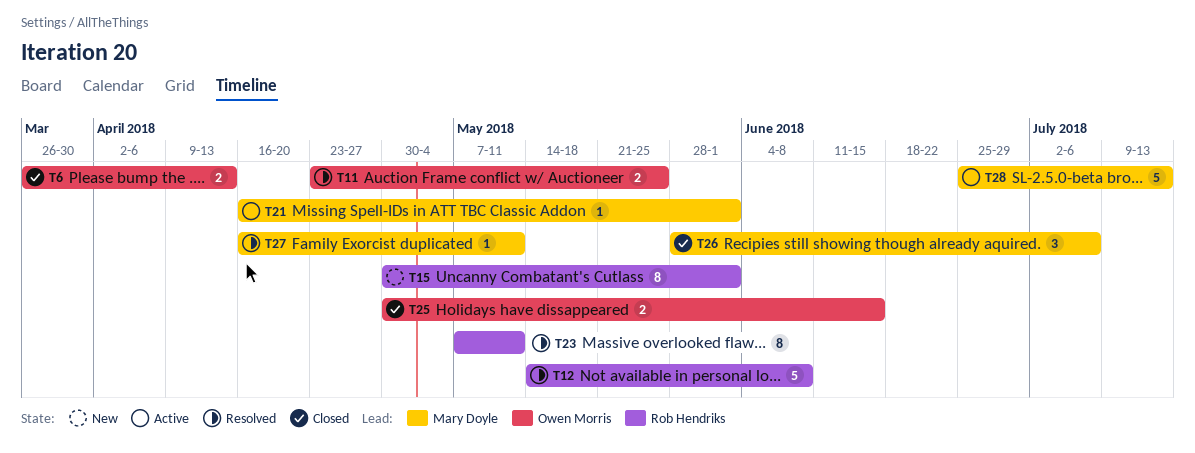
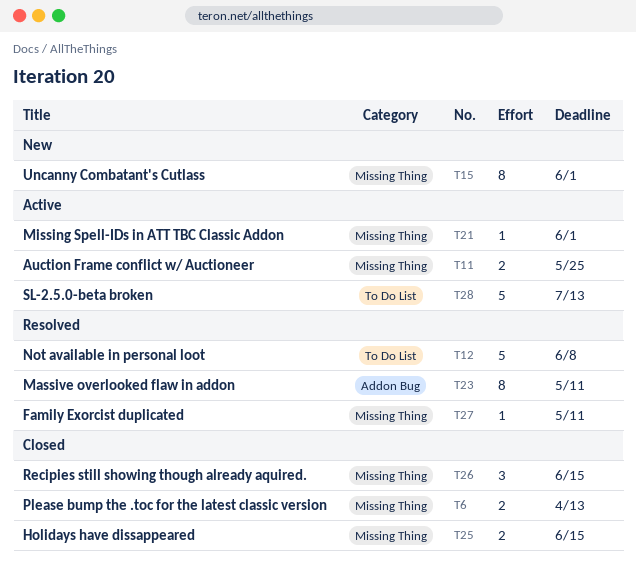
T11, status: Resolved -> Active
T26, due: Jul 6 -> Jun 15

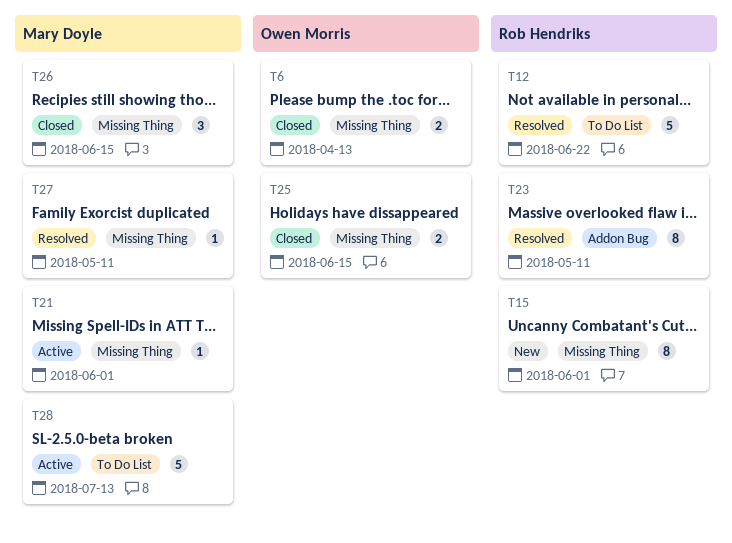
T11: present -> none
T12, due: Jun 8 -> Jun 22

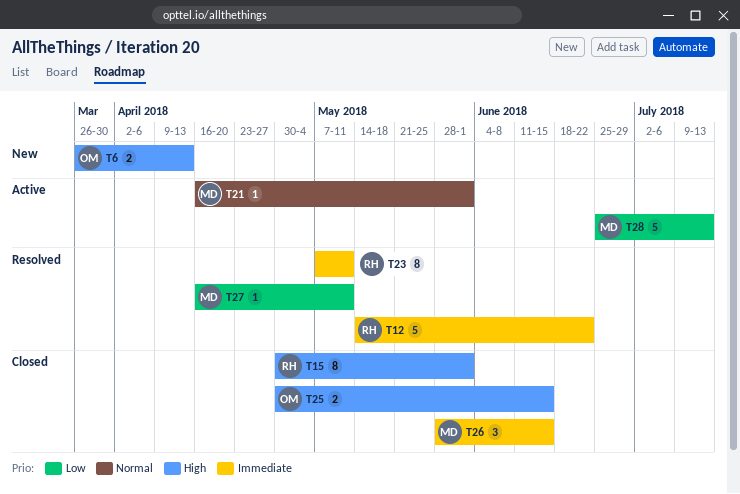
T6, status: Closed -> New
T15, status: New -> Closed

